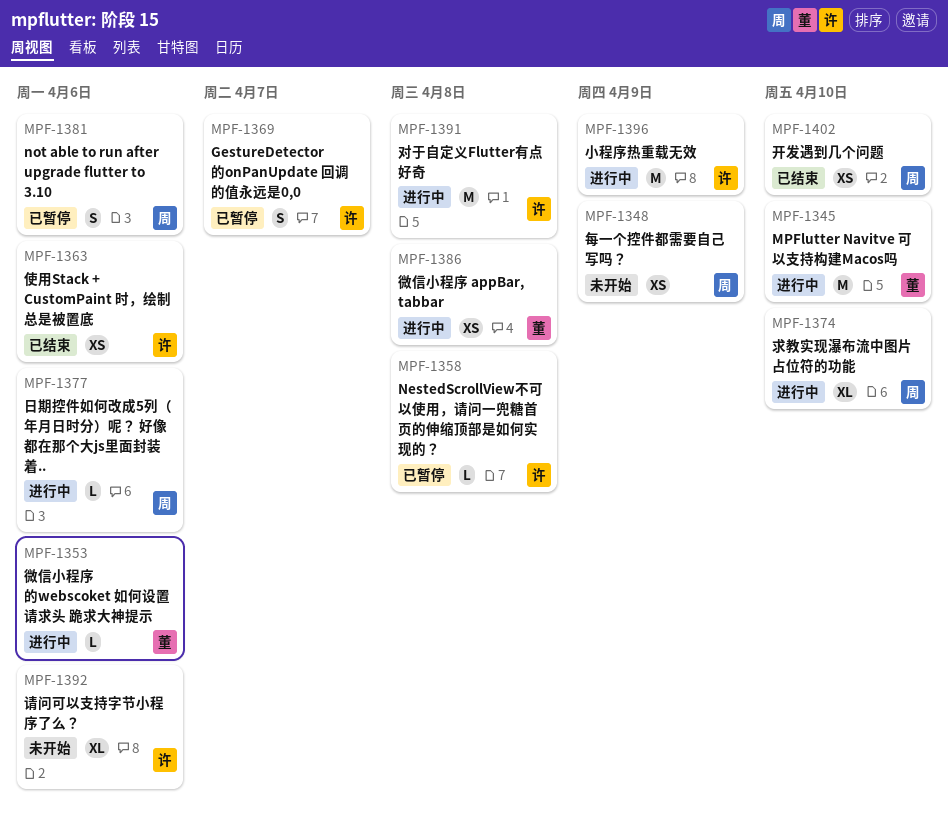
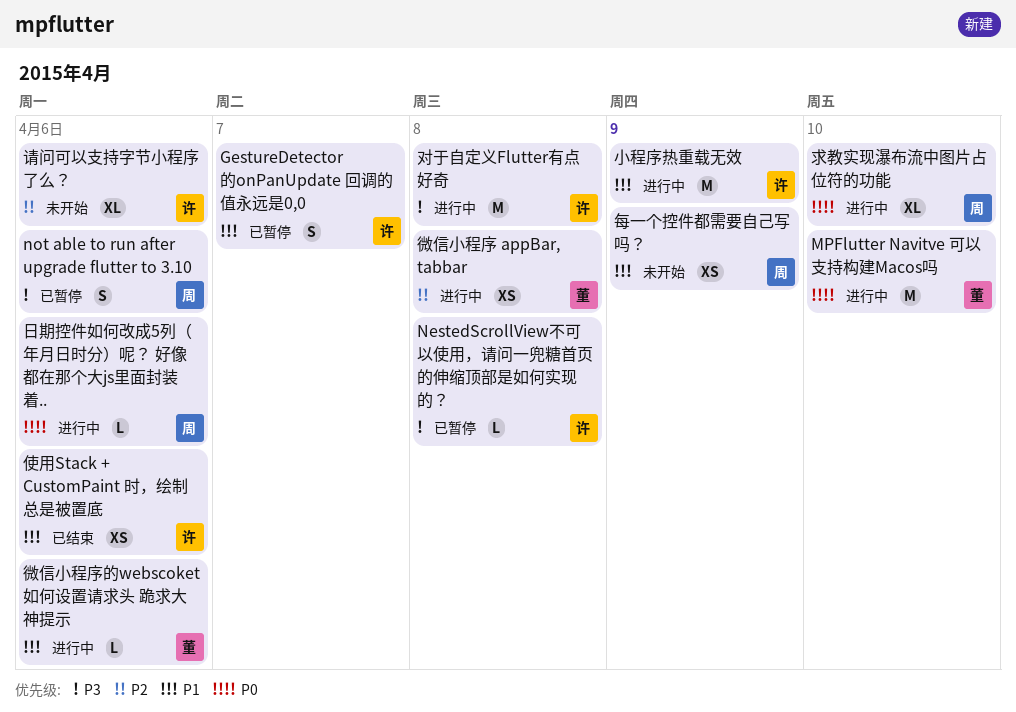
开发遇到几个问题: present -> none

